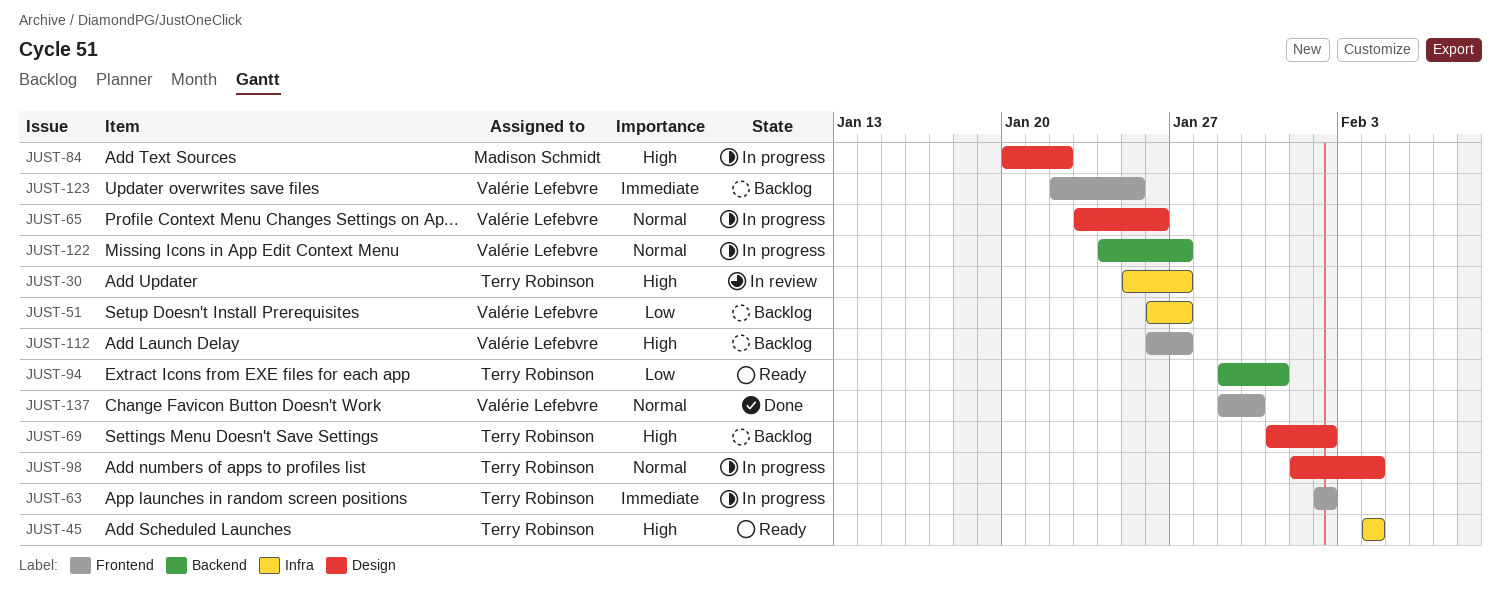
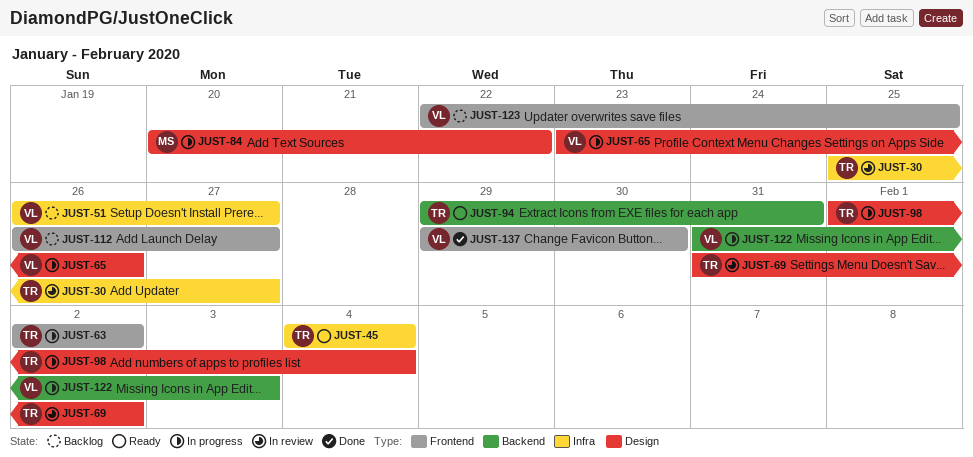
JUST-69, status: Backlog -> In review
JUST-122, start: Jan 24 -> Jan 31
JUST-122, due: Jan 27 -> Feb 3

